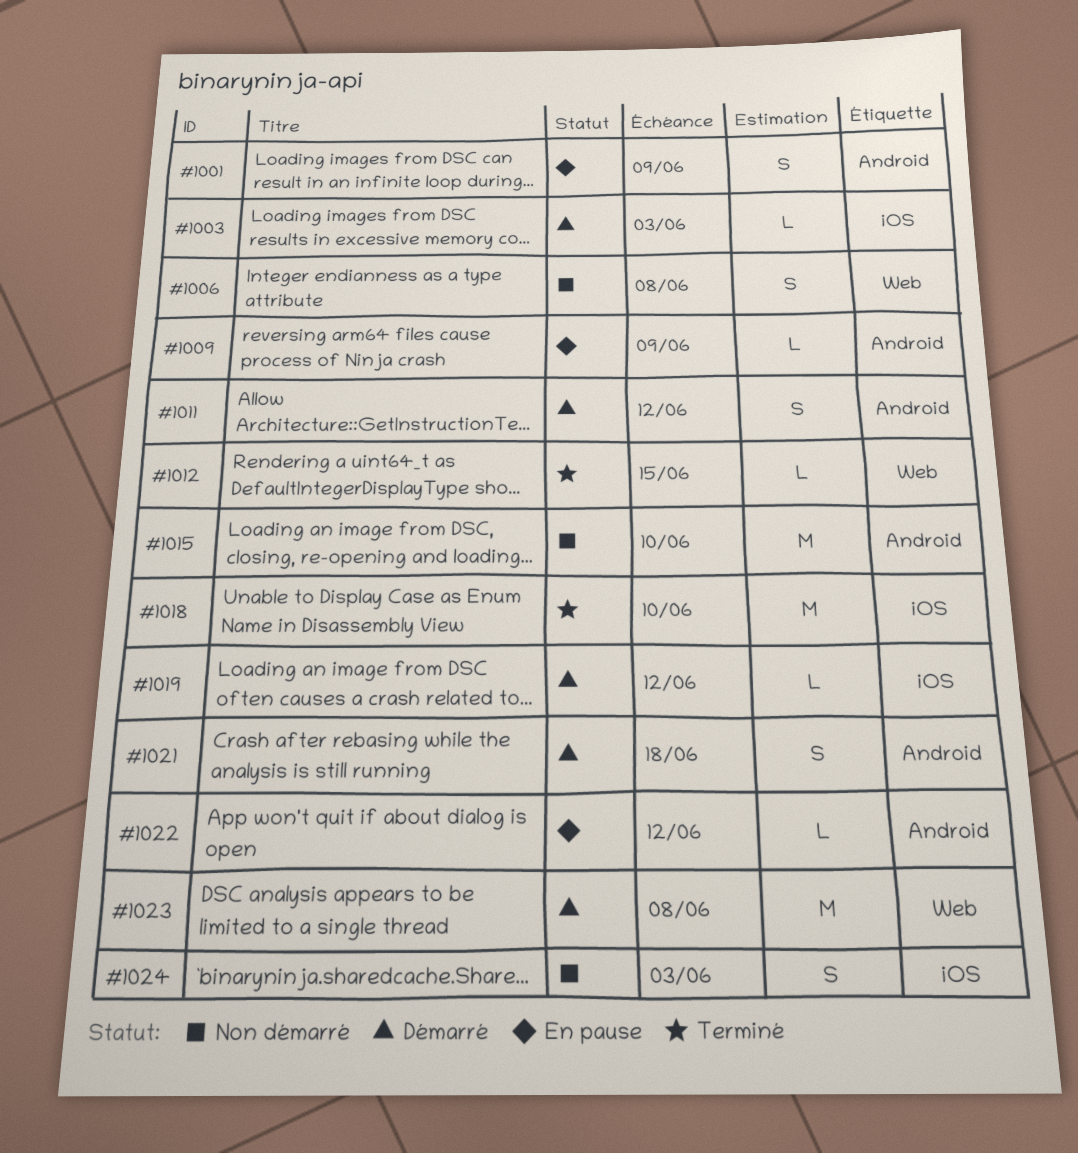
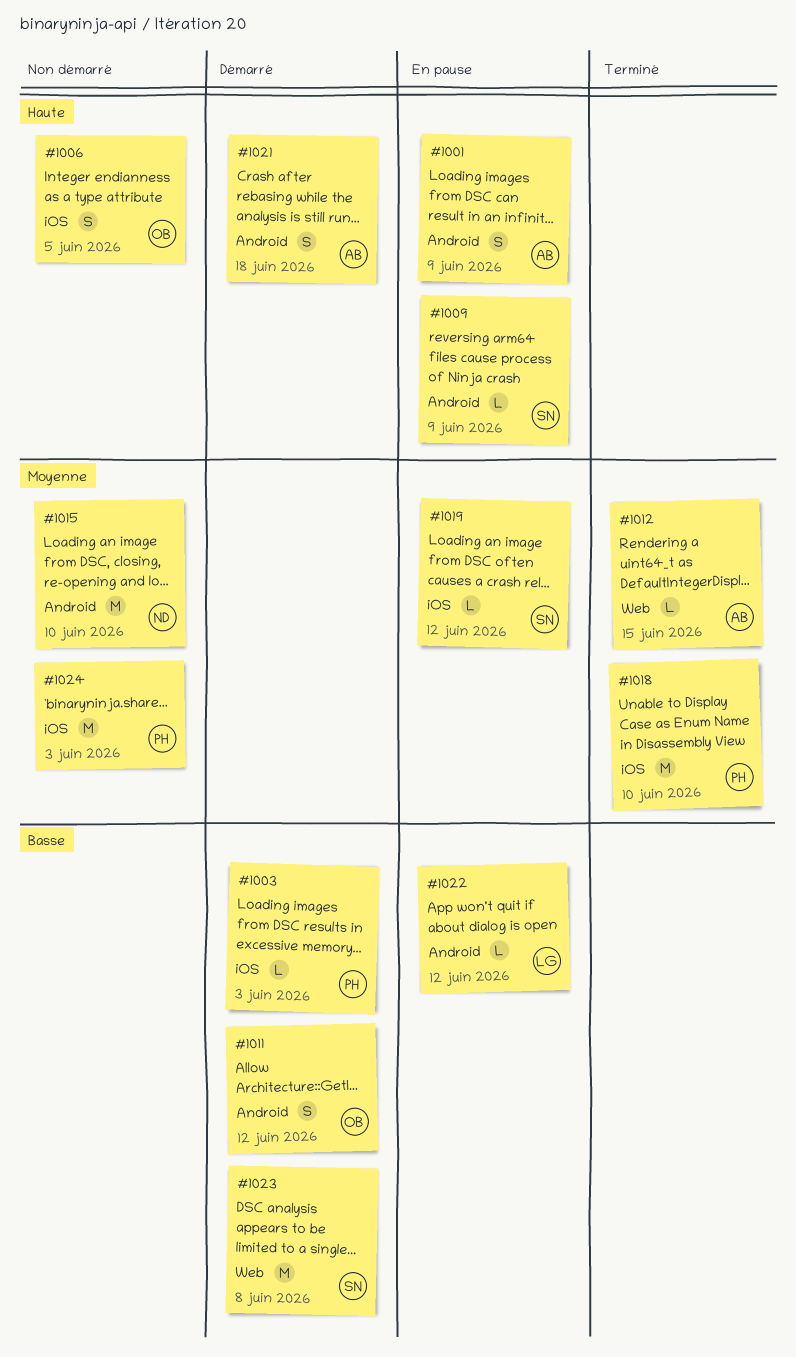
#1006, label: Web -> iOS
#1006, due: Jun 8 -> Jun 5
#1019, status: Démarré -> En pause
#1024, estimate: S -> M

